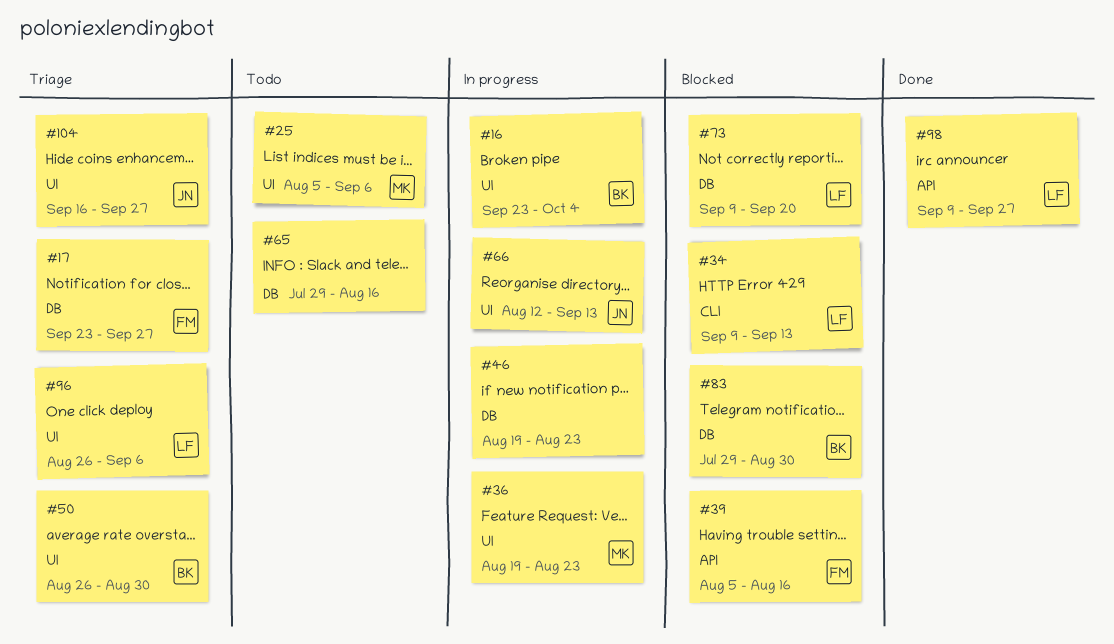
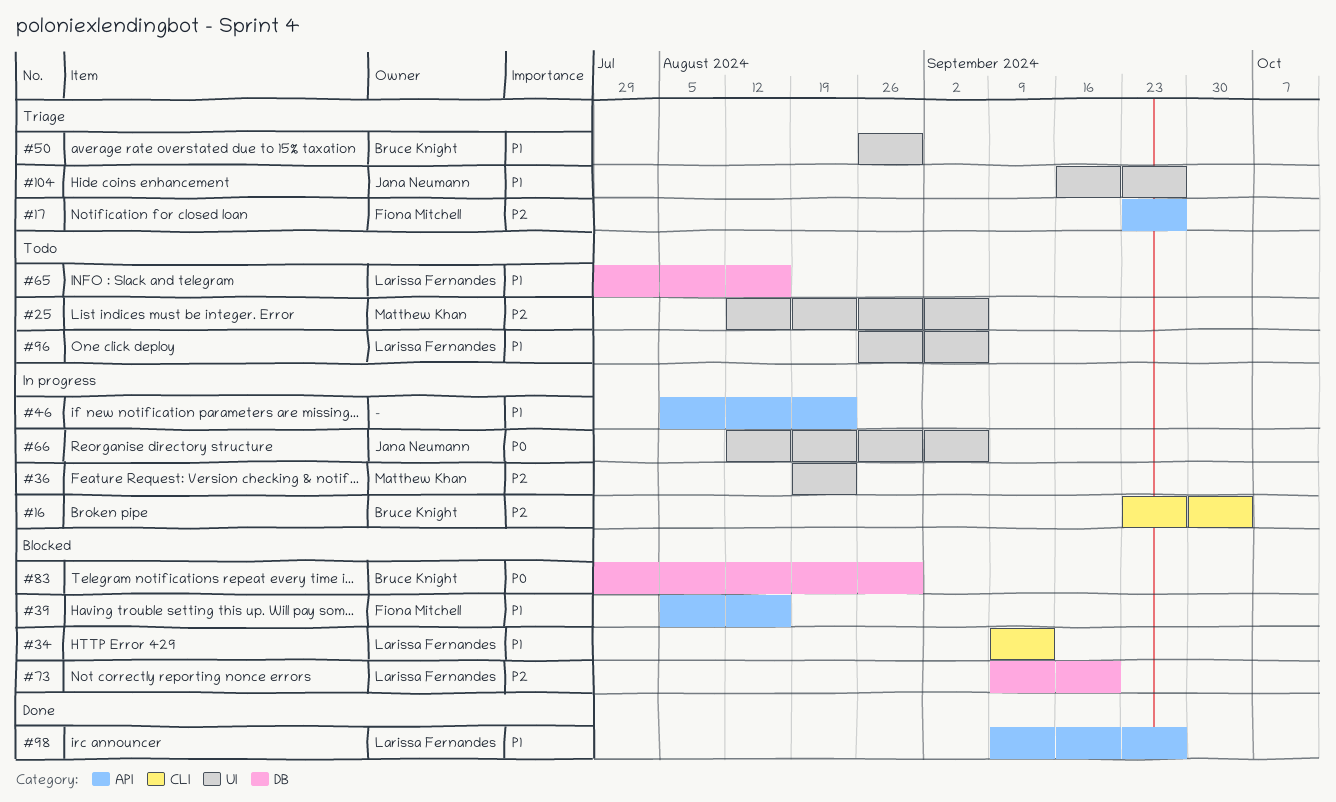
#16, label: UI -> CLI
#17, label: DB -> API
#25, start: Aug 5 -> Aug 12
#46, label: DB -> API
#46, start: Aug 19 -> Aug 5
#65, owner: none -> Larissa Fernandes
#66, due: Sep 13 -> Sep 6
#96, status: Triage -> Todo

